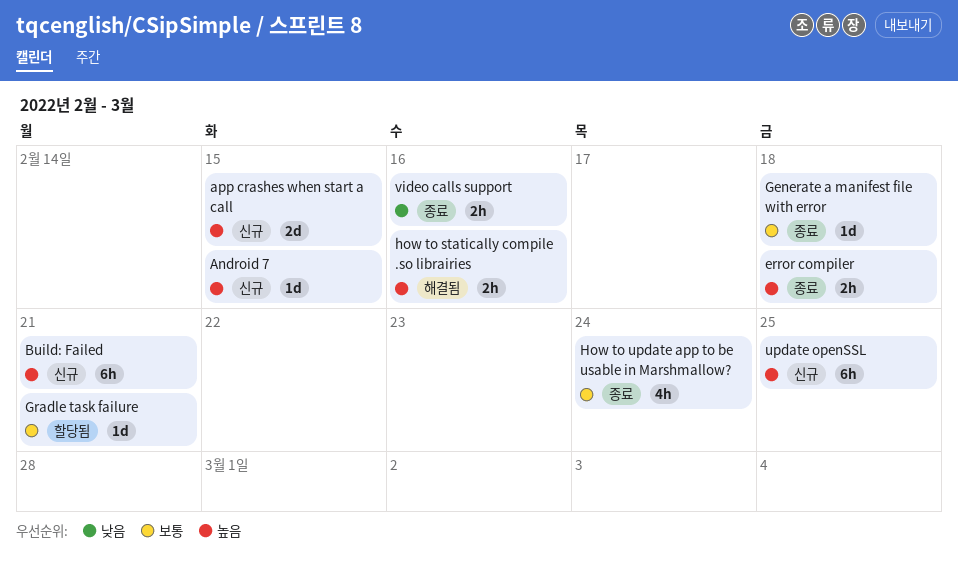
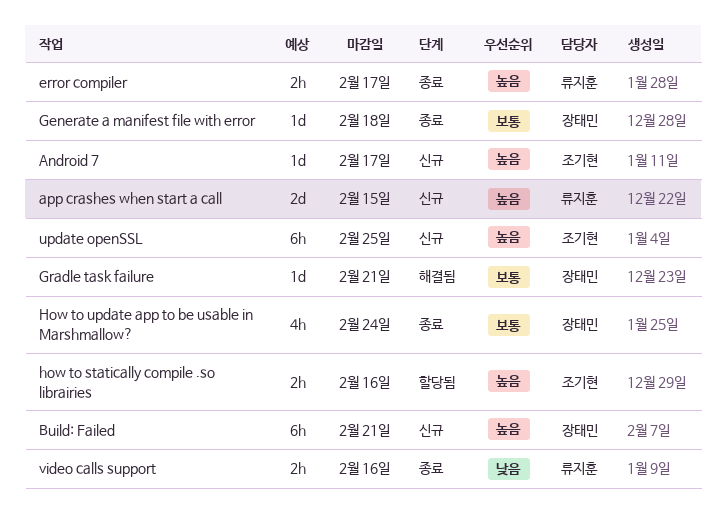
Android 7, due: Feb 15 -> Feb 17
error compiler, due: Feb 18 -> Feb 17
Gradle task failure, status: 할당됨 -> 해결됨
how to statically compile .so librairies, status: 해결됨 -> 할당됨

